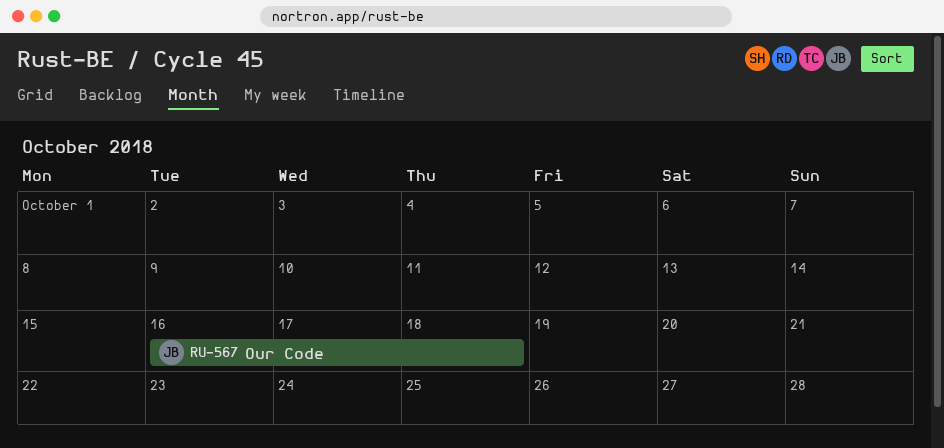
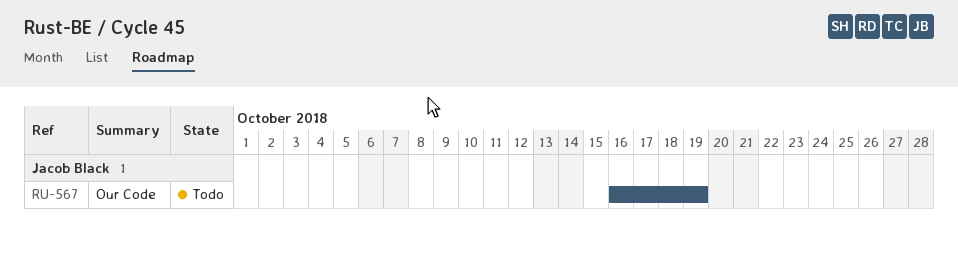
RU-567, due: Oct 18 -> Oct 19

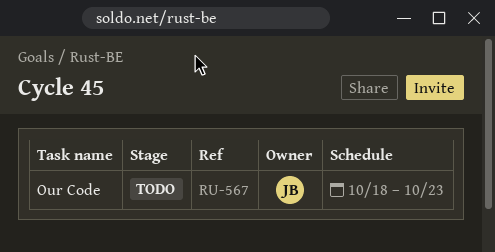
RU-567, start: Oct 16 -> Oct 18
RU-567, due: Oct 19 -> Oct 23

